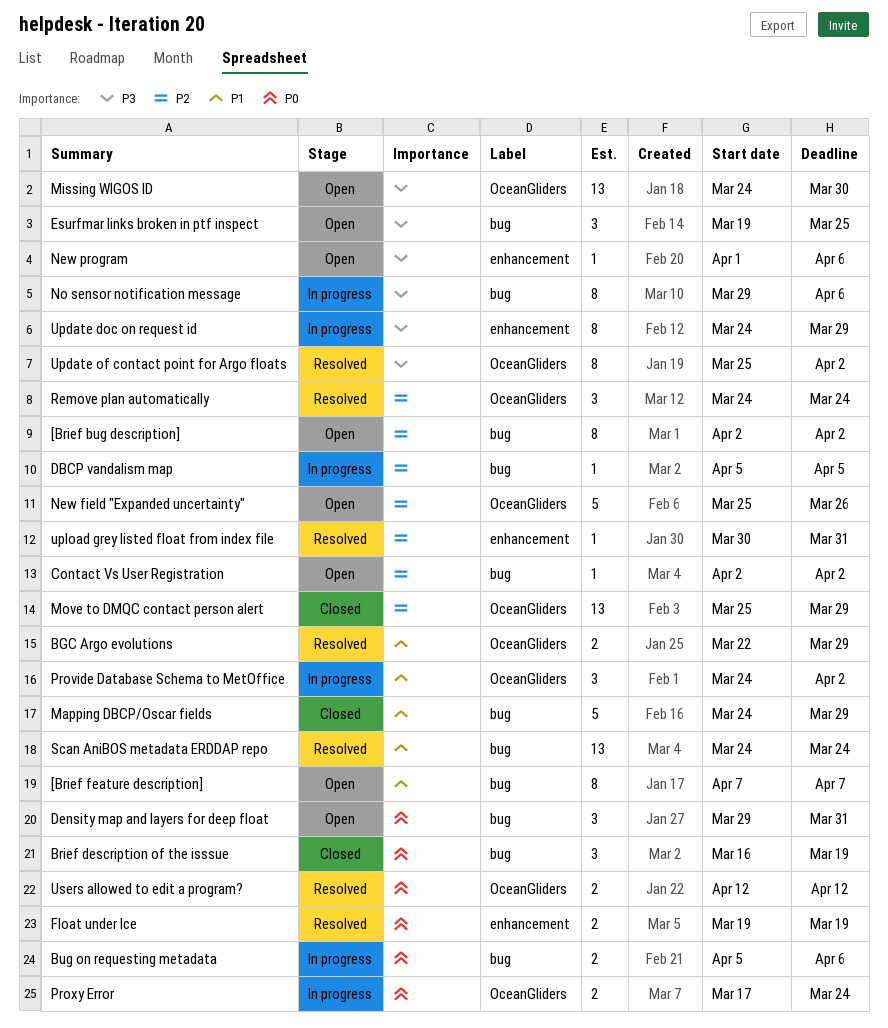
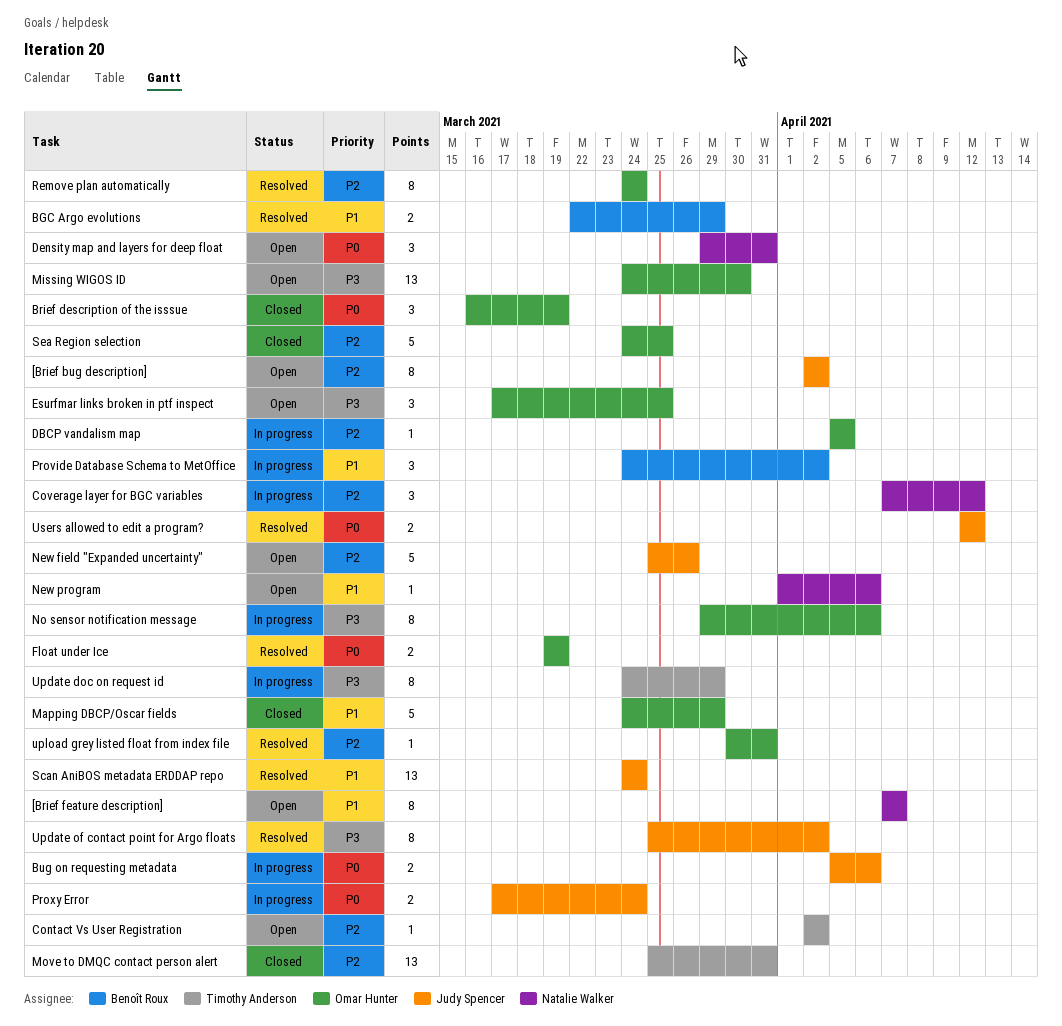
Coverage layer for BGC variables: none -> present
Esurfmar links broken in ptf inspect, start: Mar 19 -> Mar 17
Move to DMQC contact person alert, due: Mar 29 -> Mar 31
New program, priority: P3 -> P1
Remove plan automatically, estimate: 3 -> 8
Sea Region selection: none -> present

